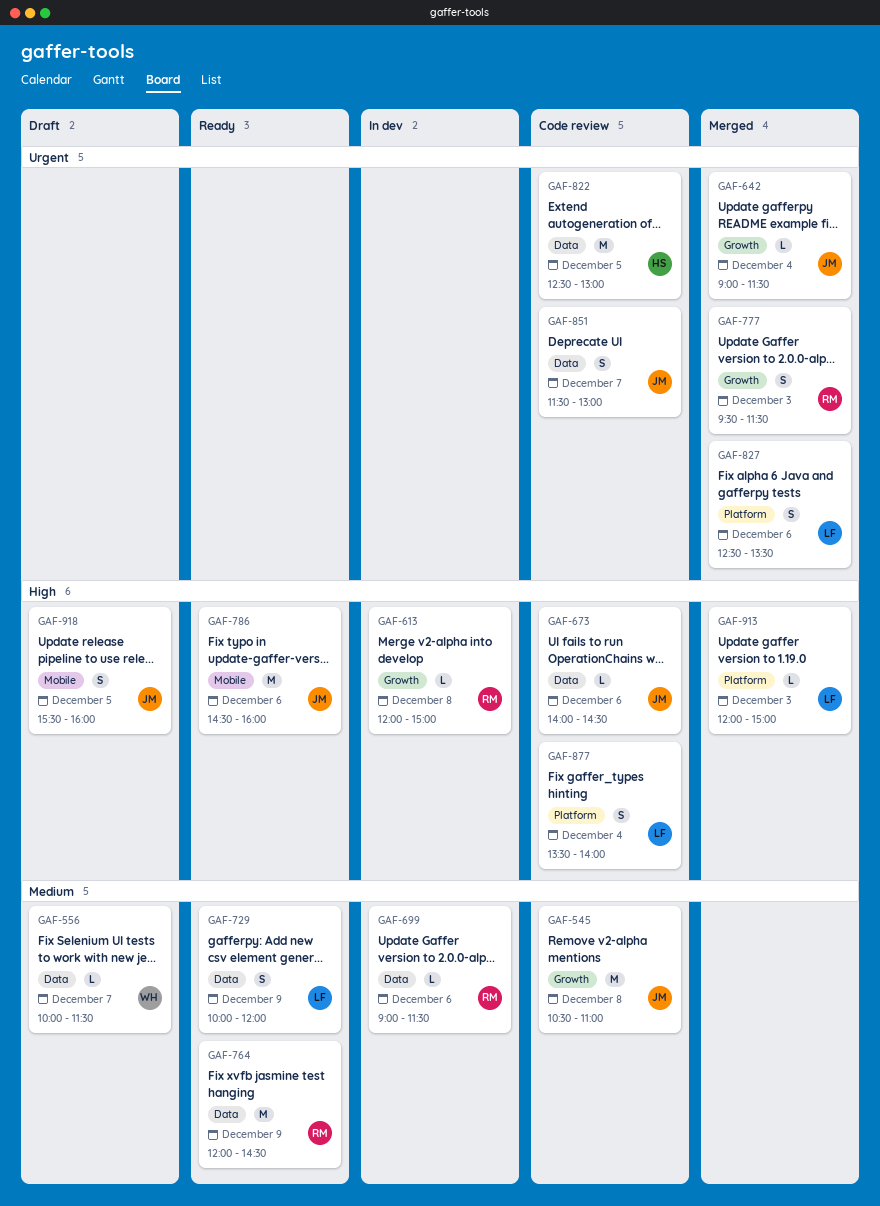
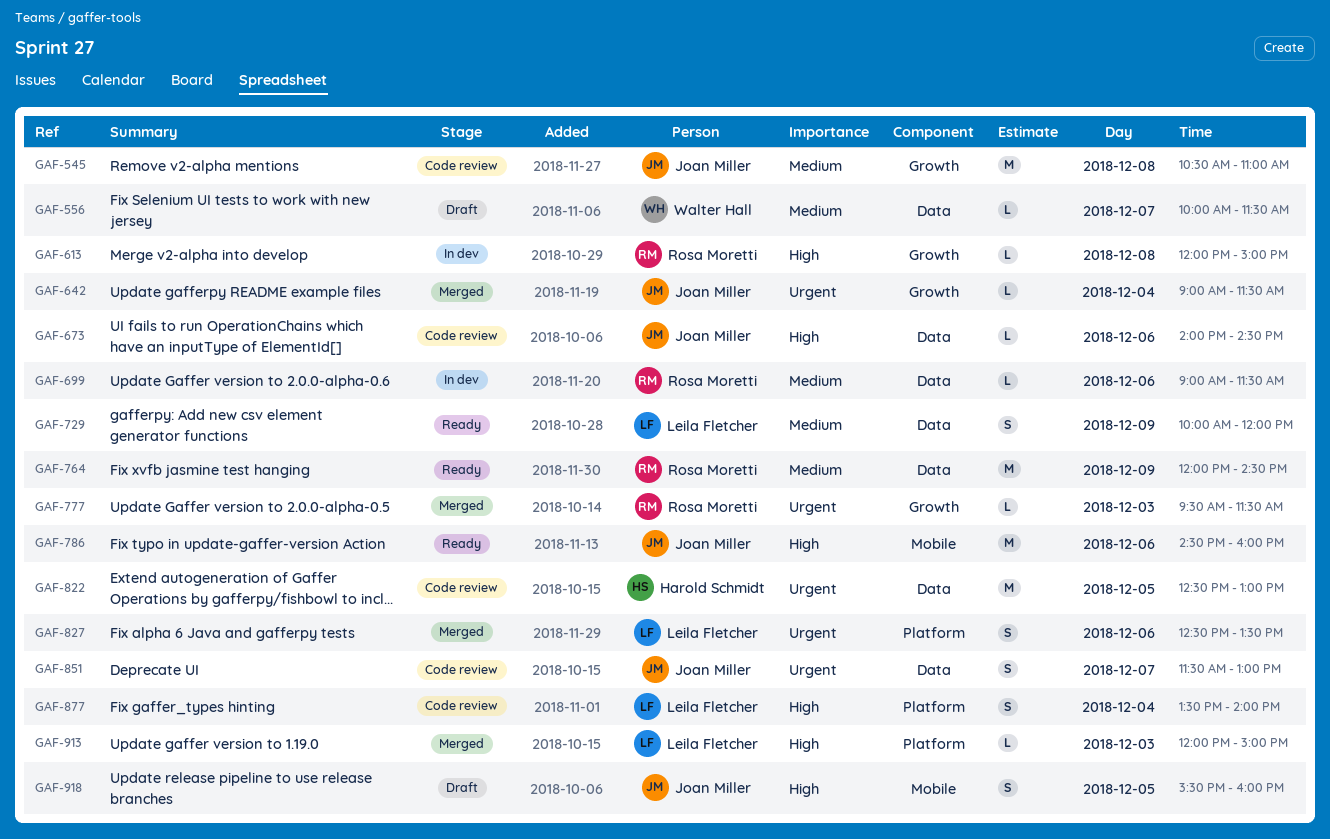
GAF-777, estimate: S -> L

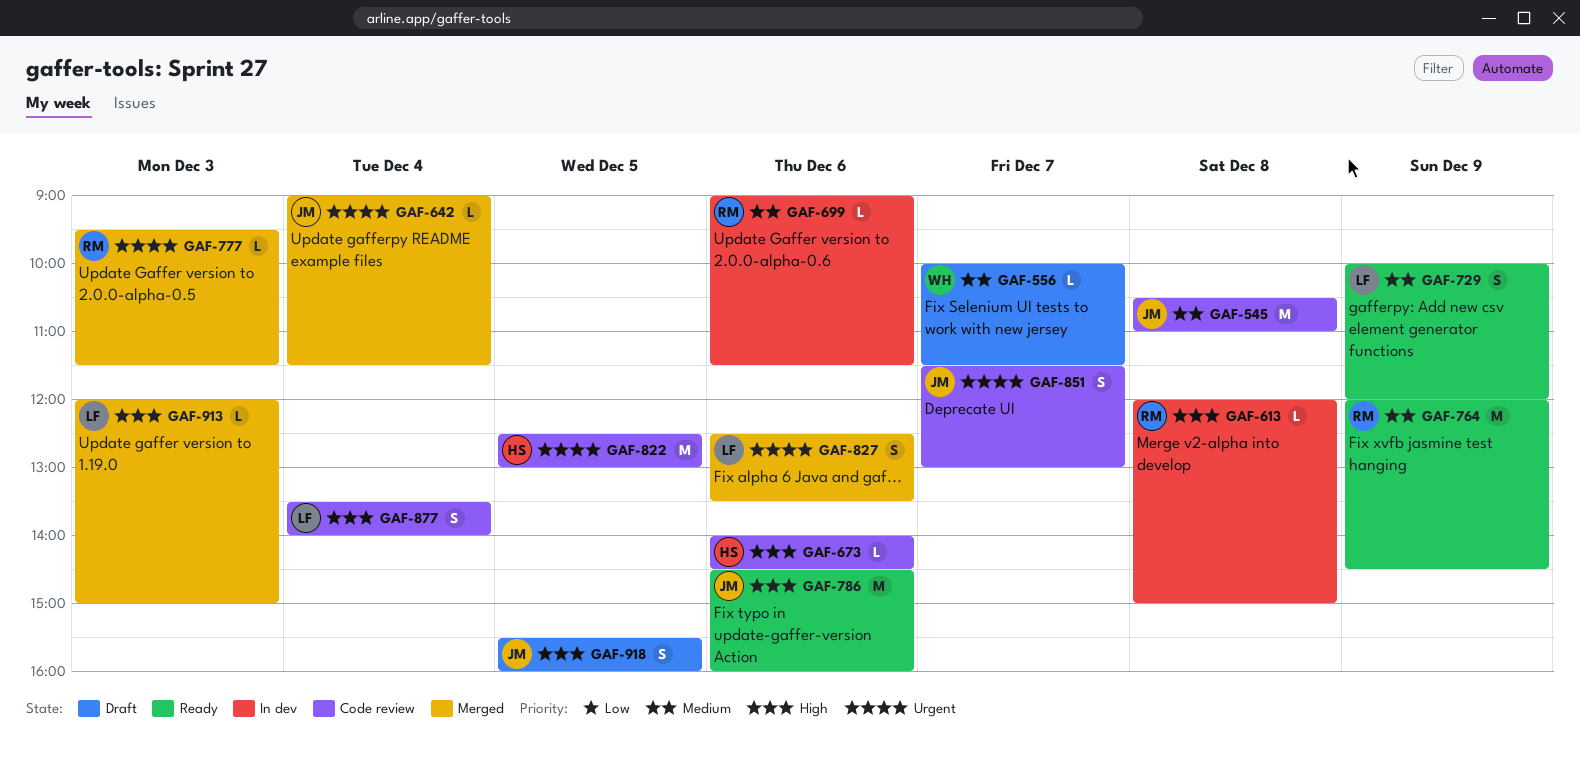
GAF-673, owner: Joan Miller -> Harold Schmidt

